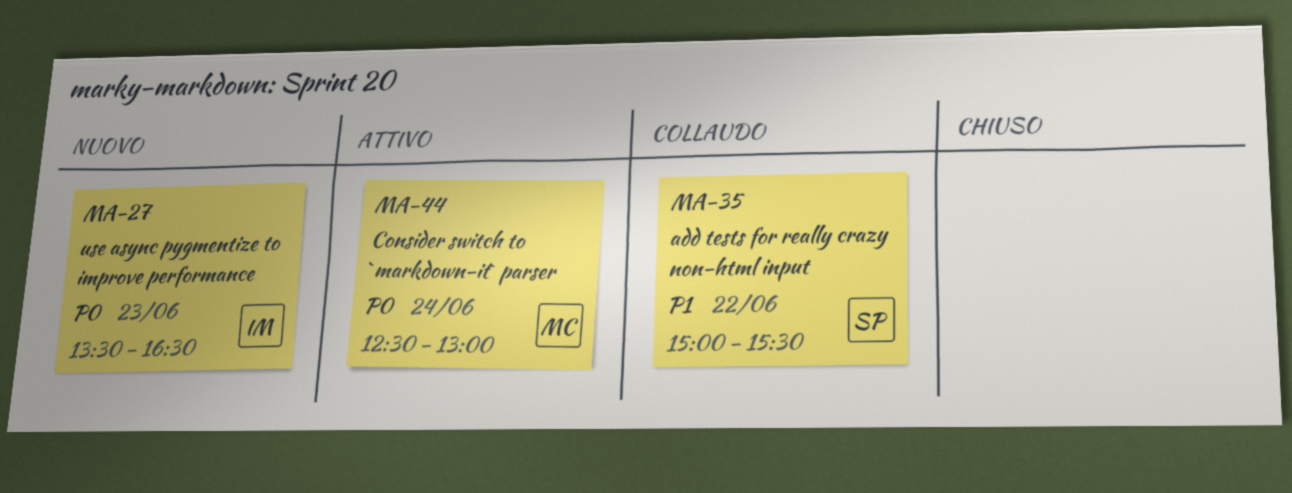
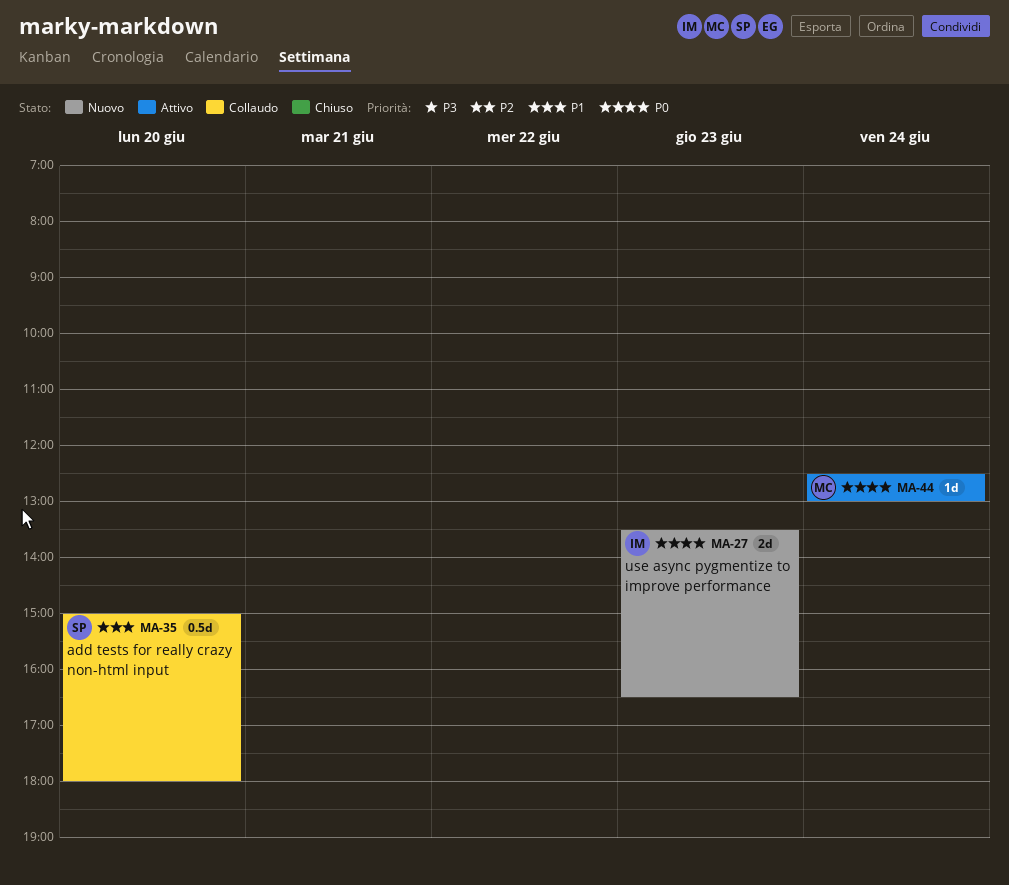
MA-35, day: Jun 22 -> Jun 20
MA-35, ends: 15:30 -> 18:00

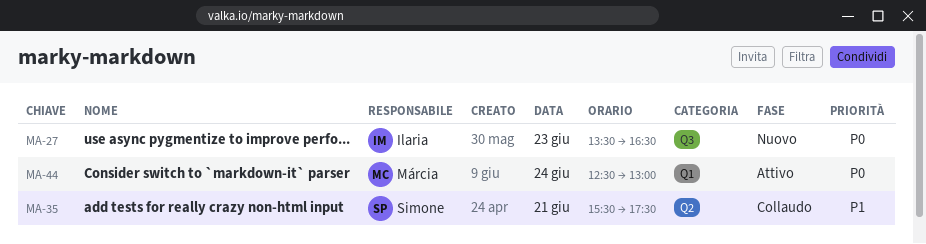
MA-35, day: Jun 20 -> Jun 21
MA-35, begins: 15:00 -> 15:30
MA-35, ends: 18:00 -> 17:30

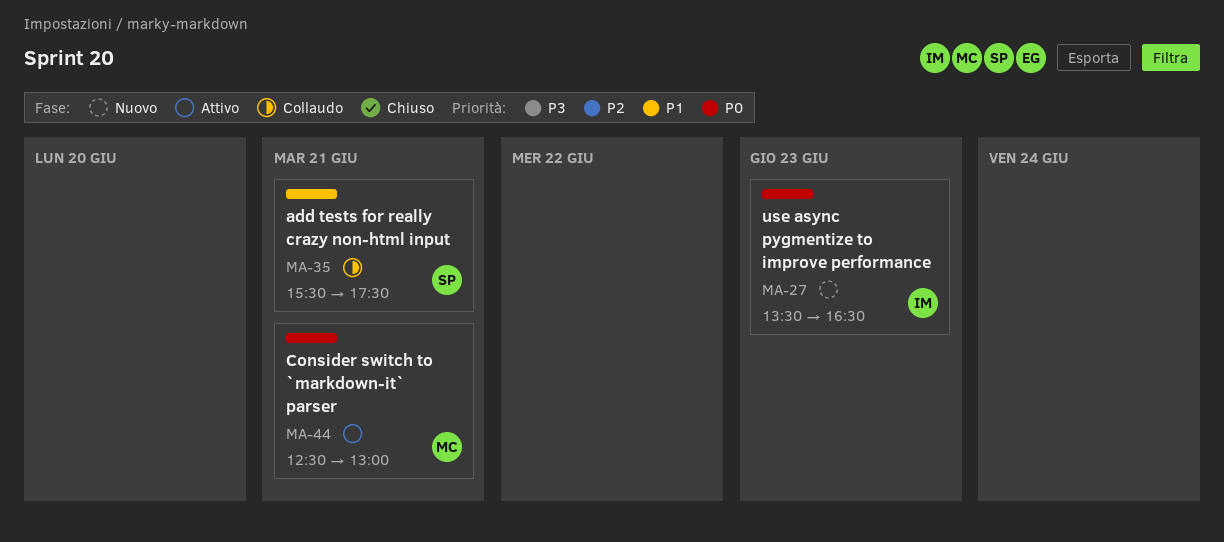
MA-44, day: Jun 24 -> Jun 21

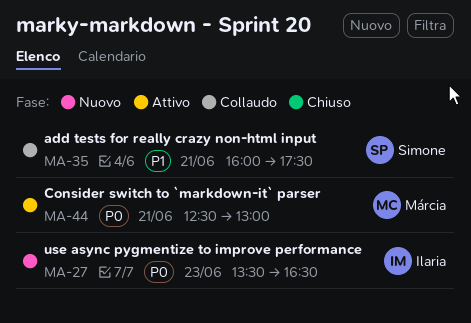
MA-35, begins: 15:30 -> 16:00

